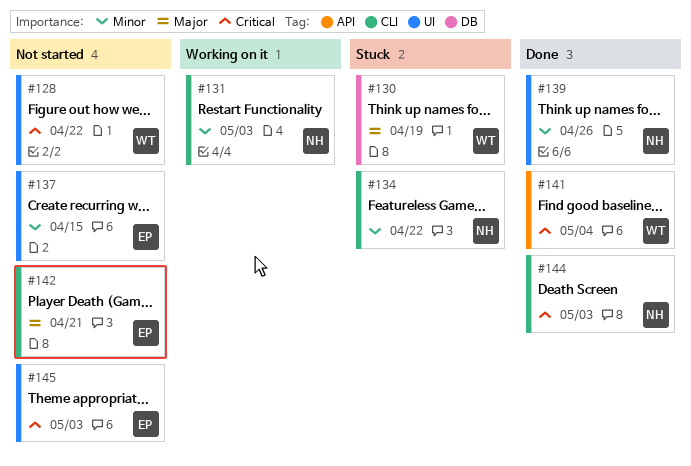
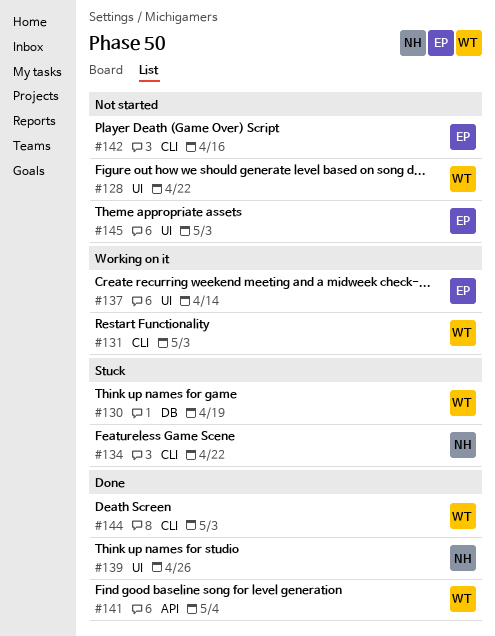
#131, owner: NH -> WT
#137, status: Not started -> Working on it
#137, due: Apr 15 -> Apr 14
#142, due: Apr 21 -> Apr 16
#144, owner: NH -> WT

